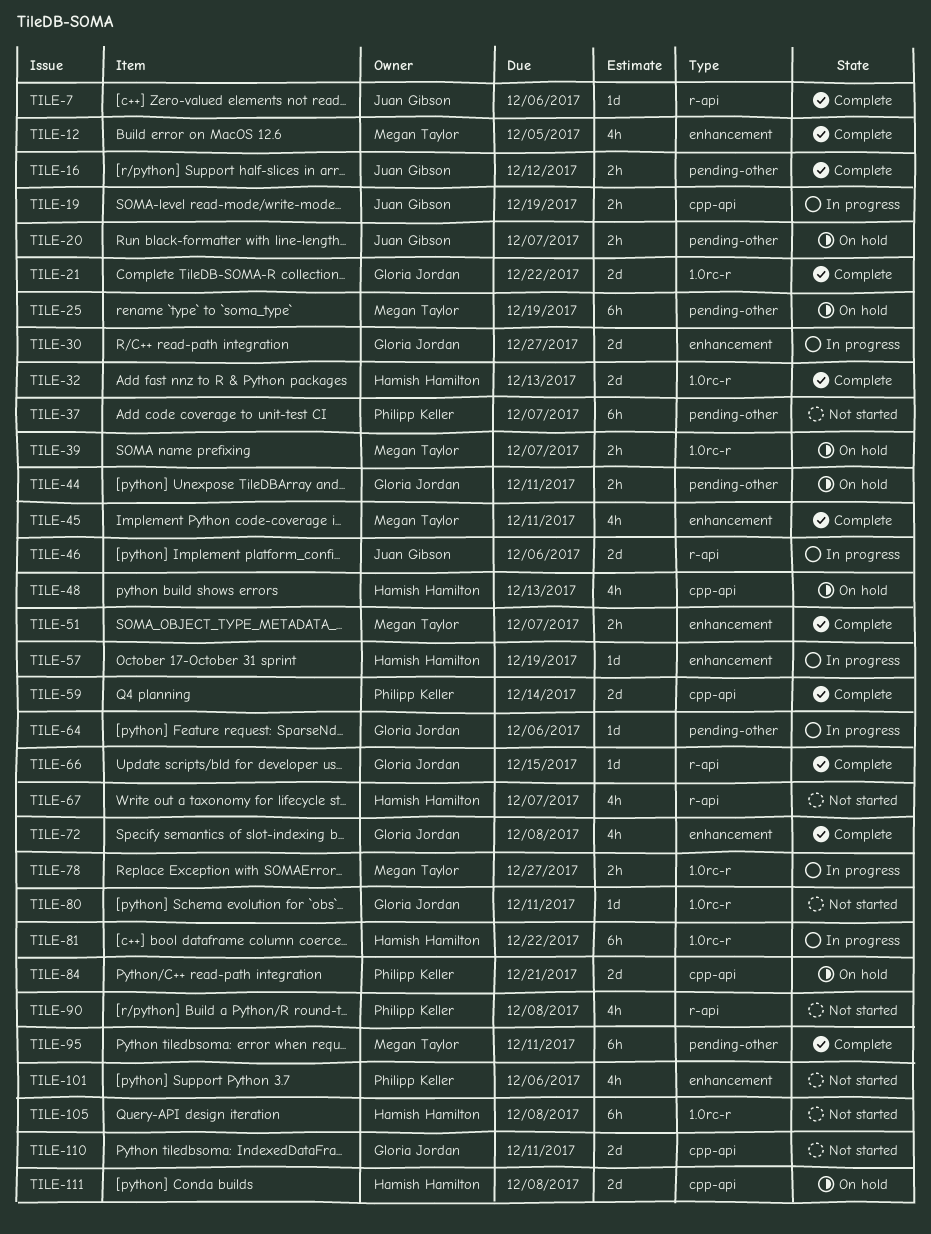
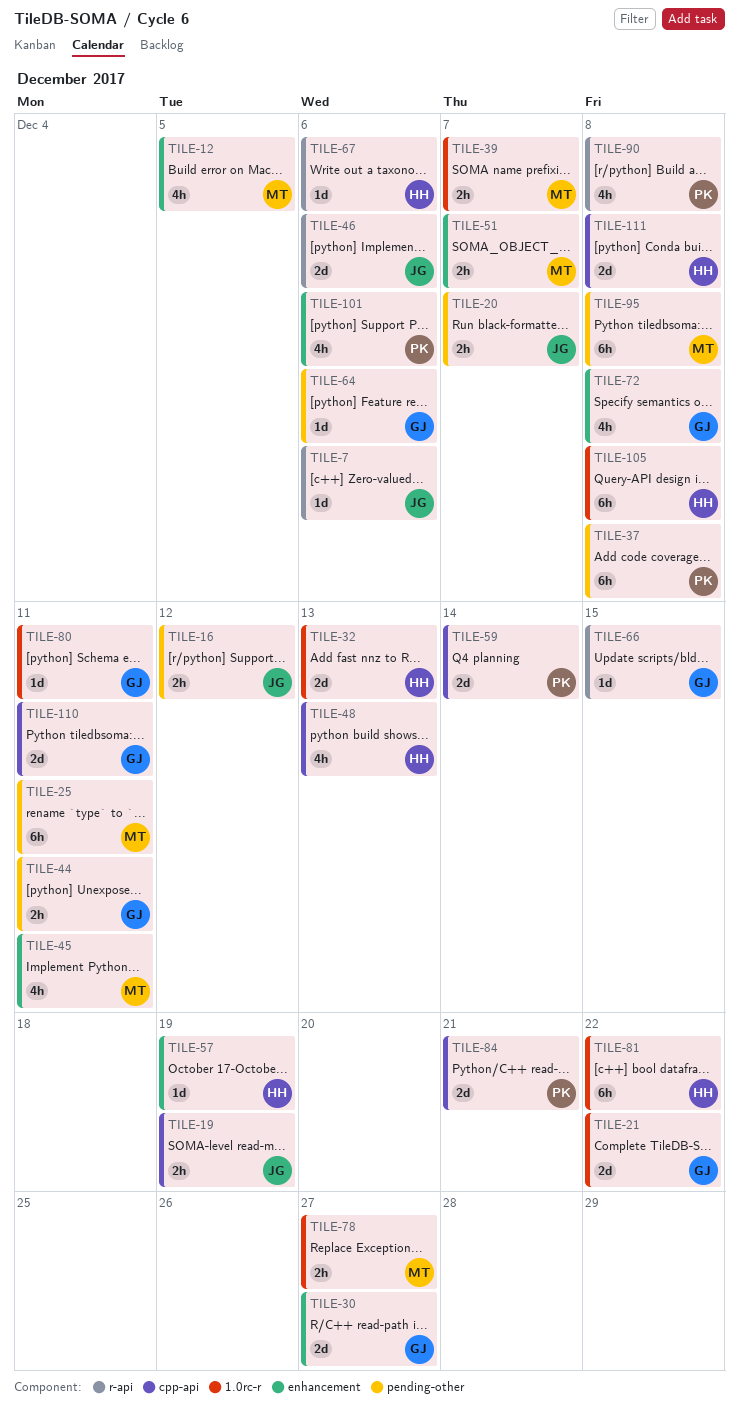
TILE-25, due: Dec 19 -> Dec 11
TILE-37, due: Dec 7 -> Dec 8
TILE-67, estimate: 4h -> 1d
TILE-67, due: Dec 7 -> Dec 6
TILE-95, due: Dec 11 -> Dec 8

